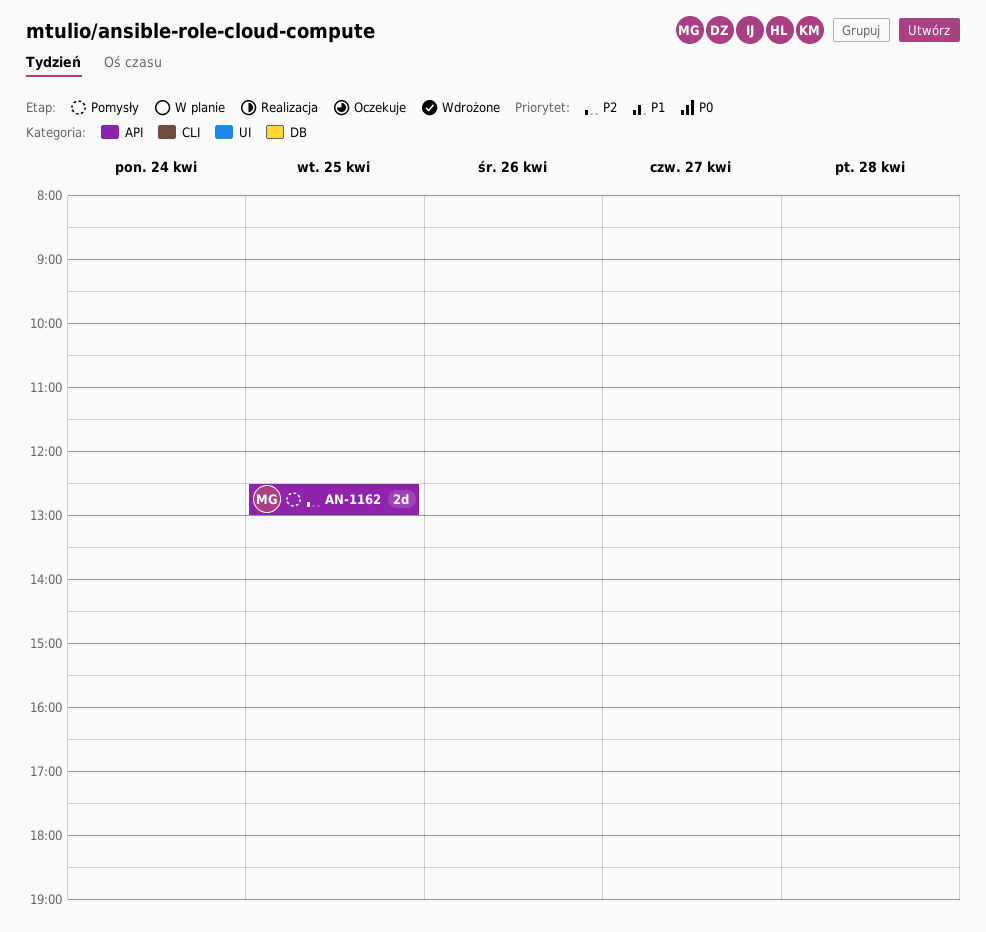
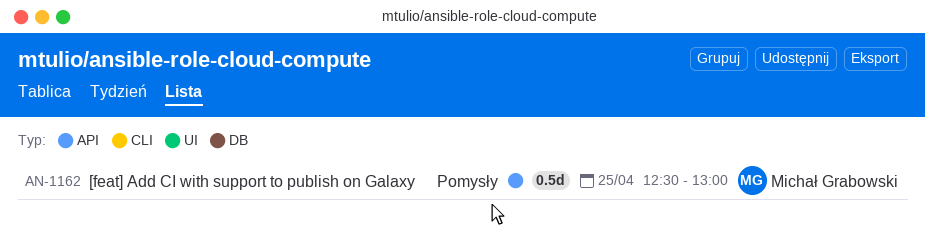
AN-1162, estimate: 2d -> 0.5d

